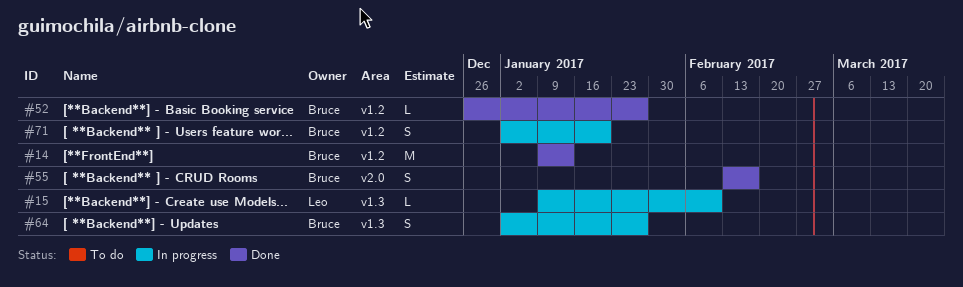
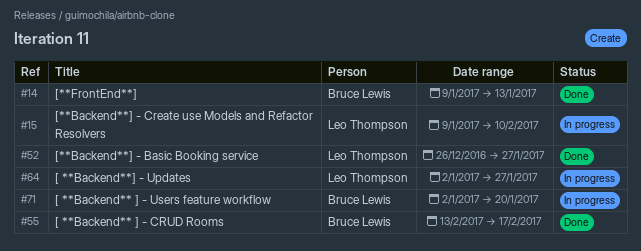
#52, owner: Bruce Lewis -> Leo Thompson
#64, owner: Bruce Lewis -> Leo Thompson

